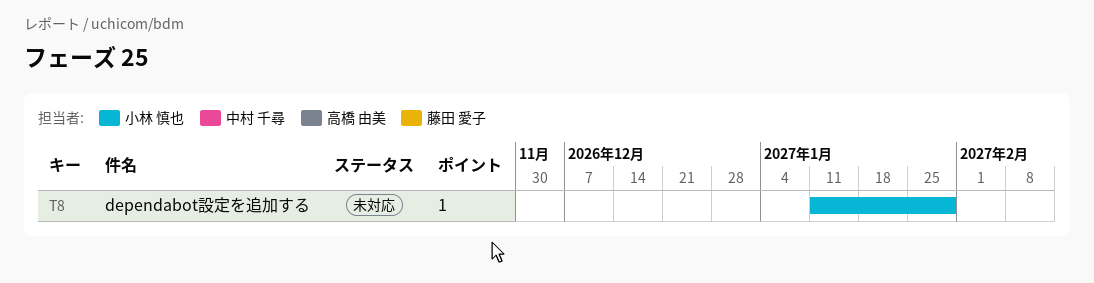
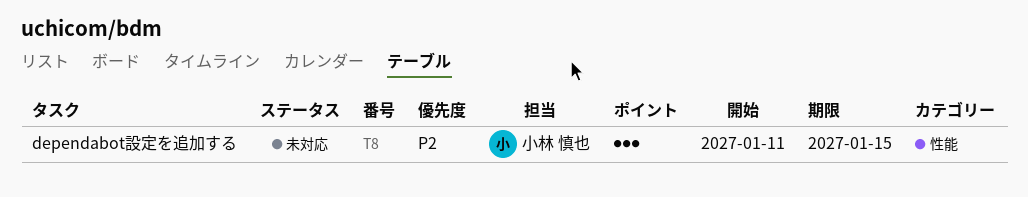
T8, estimate: 1 -> 3
T8, due: Jan 29 -> Jan 15

